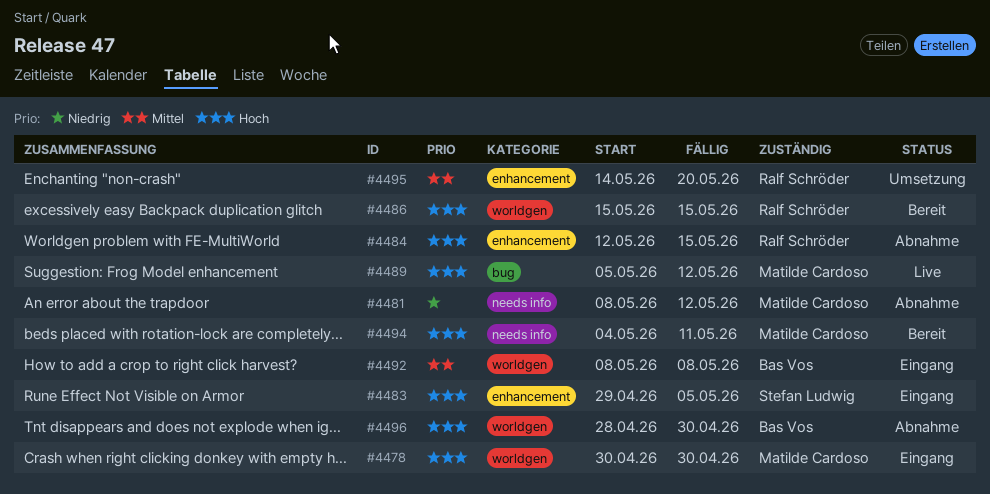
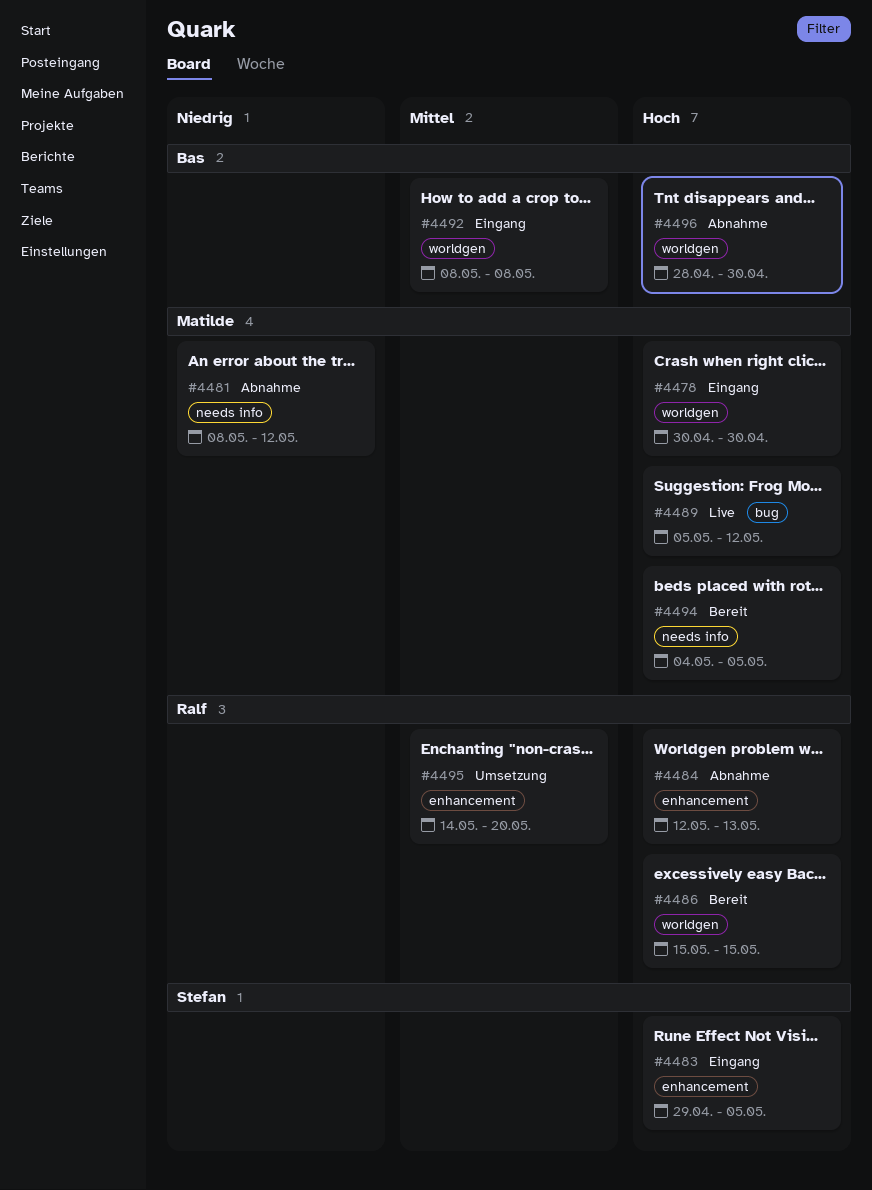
#4484, due: May 15 -> May 13
#4494, due: May 11 -> May 5

